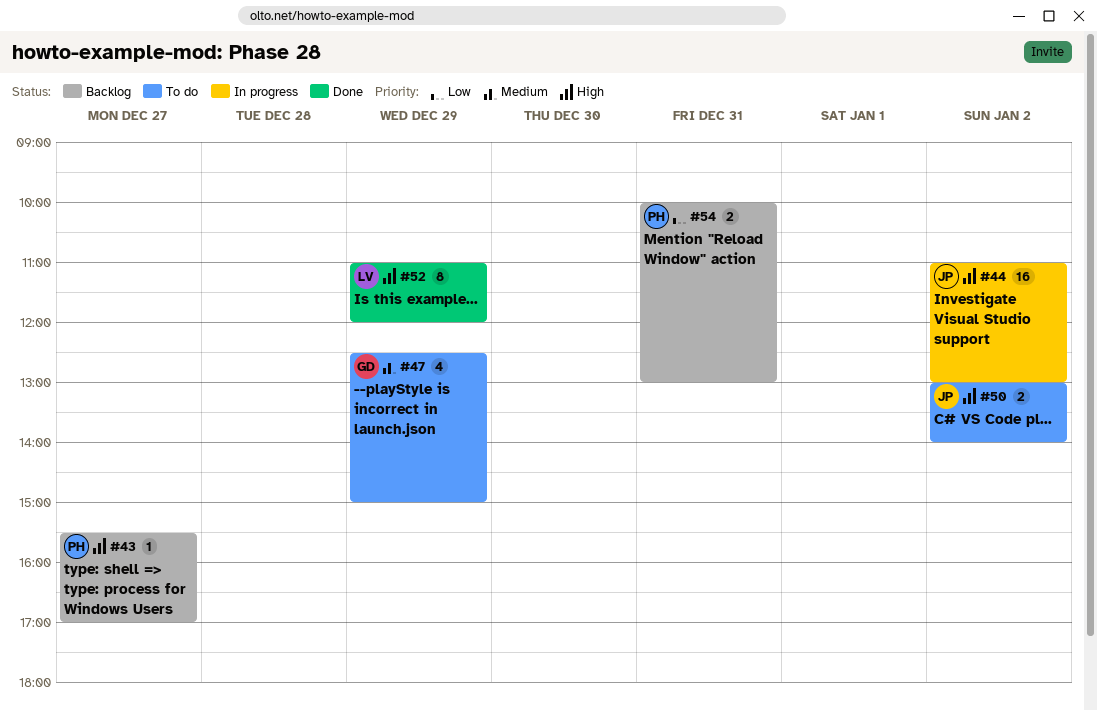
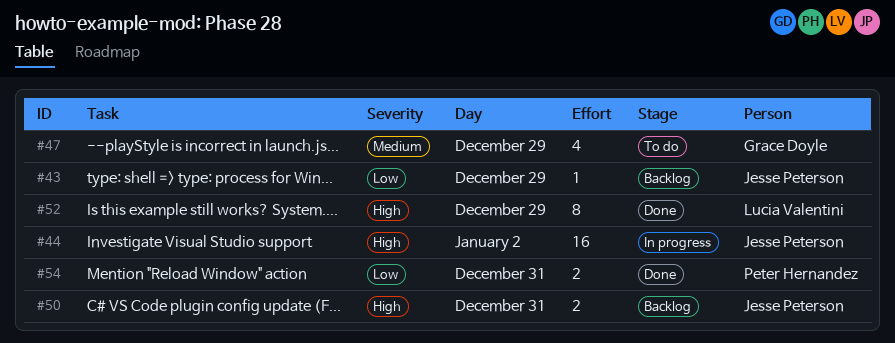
#43, owner: Peter Hernandez -> Jesse Peterson
#43, priority: High -> Low
#43, day: Dec 27 -> Dec 29
#50, status: To do -> Backlog
#50, day: Jan 2 -> Dec 31
#54, status: Backlog -> Done

